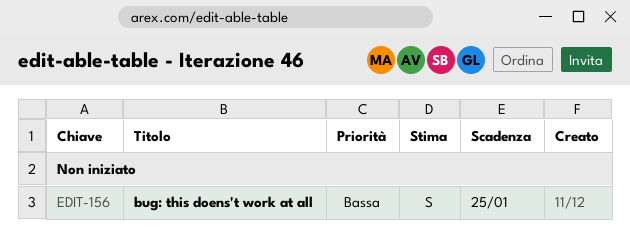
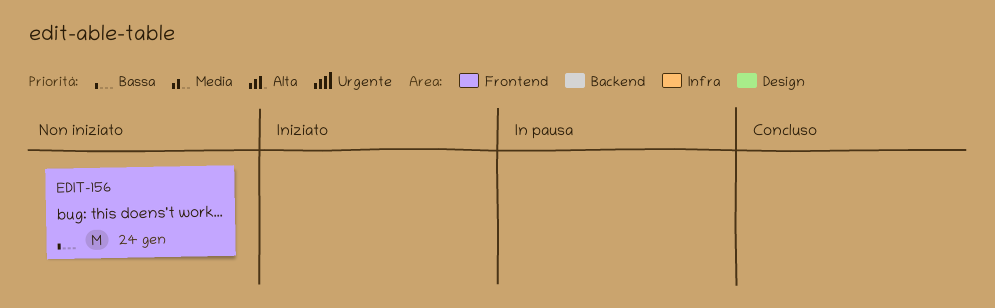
EDIT-156, estimate: S -> M
EDIT-156, due: Jan 25 -> Jan 24

